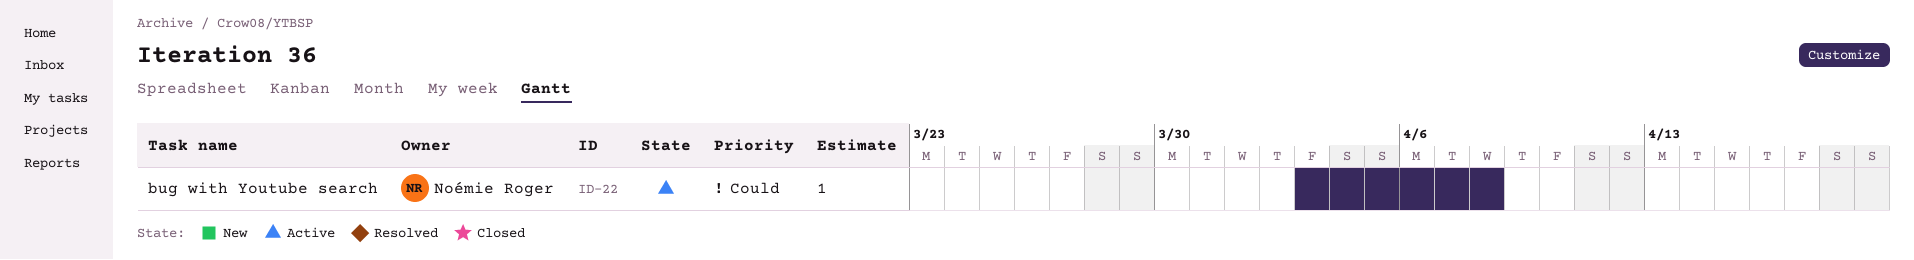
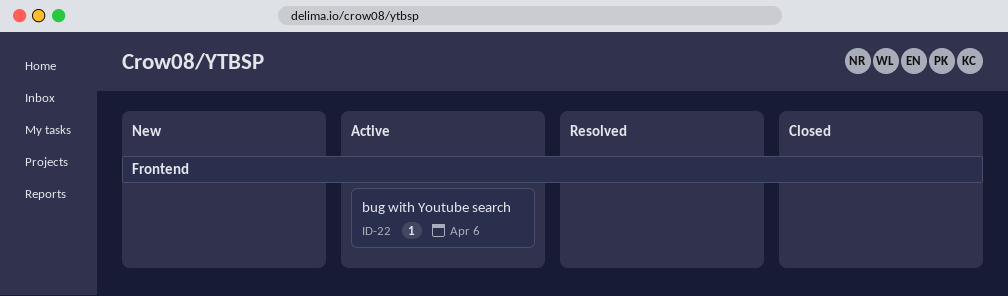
ID-22, due: Apr 8 -> Apr 6

